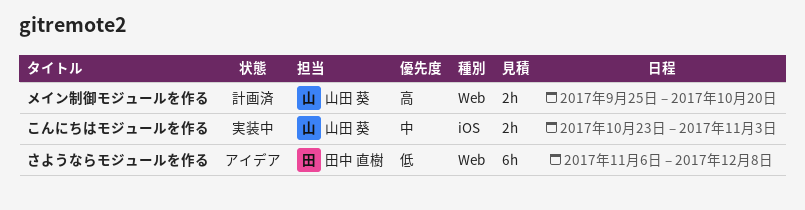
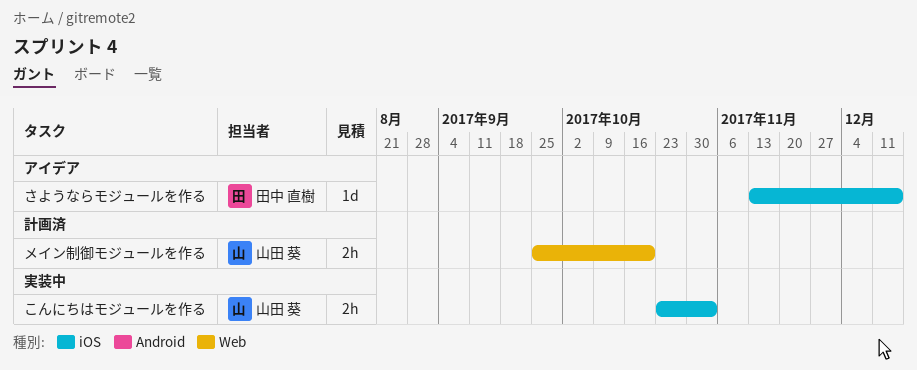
さようならモジュールを作る, label: Web -> iOS
さようならモジュールを作る, estimate: 6h -> 1d
さようならモジュールを作る, start: Nov 6 -> Nov 13
さようならモジュールを作る, due: Dec 8 -> Dec 15

